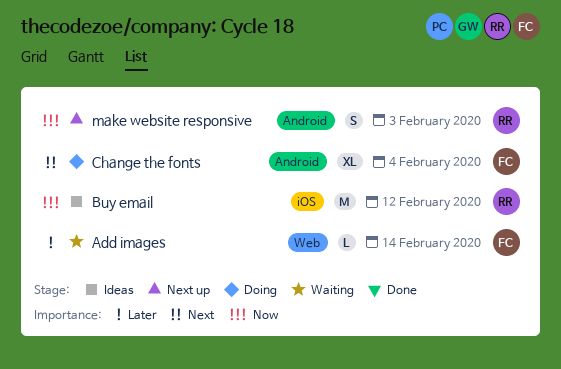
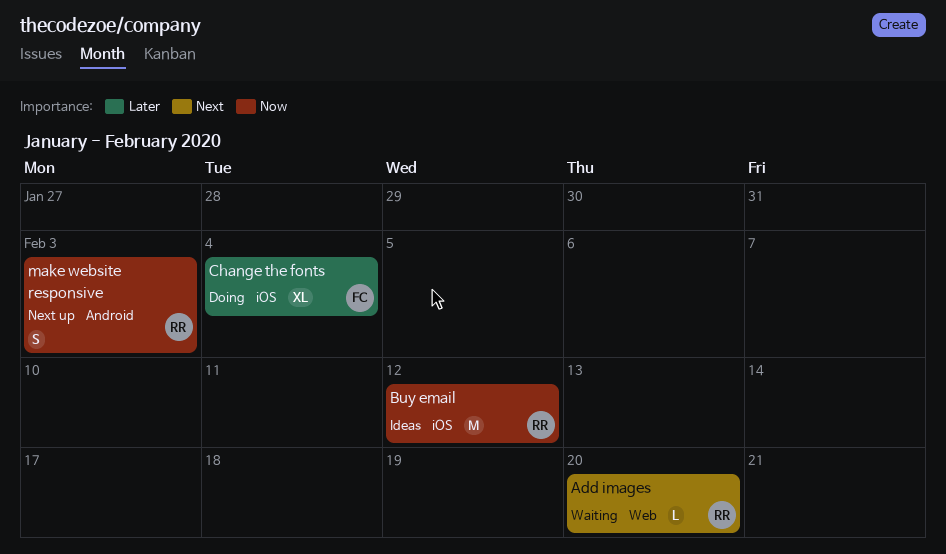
Add images, owner: FC -> RR
Add images, priority: Later -> Next
Add images, due: Feb 14 -> Feb 20
Change the fonts, priority: Next -> Later
Change the fonts, label: Android -> iOS

